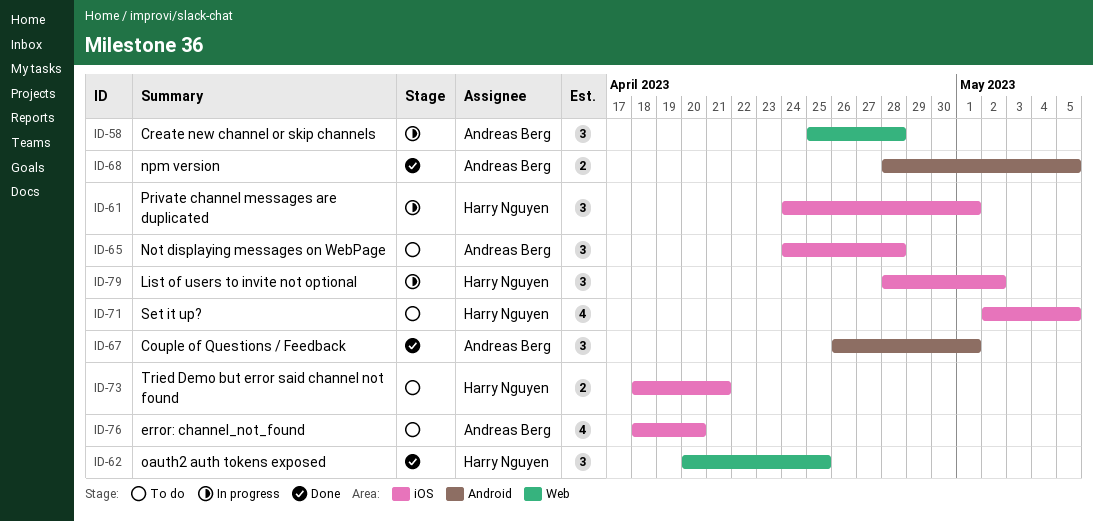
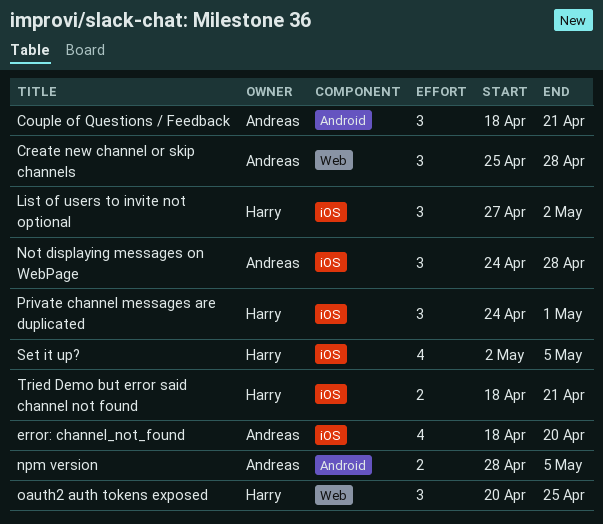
Couple of Questions / Feedback, start: Apr 26 -> Apr 18
Couple of Questions / Feedback, due: May 1 -> Apr 21
List of users to invite not optional, start: Apr 28 -> Apr 27

